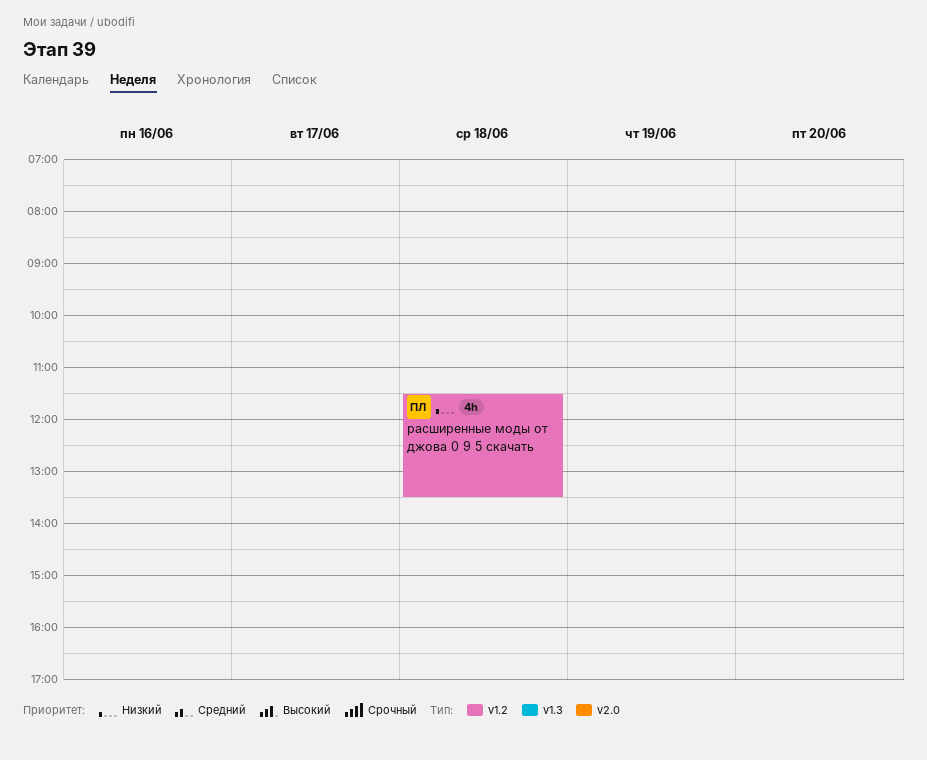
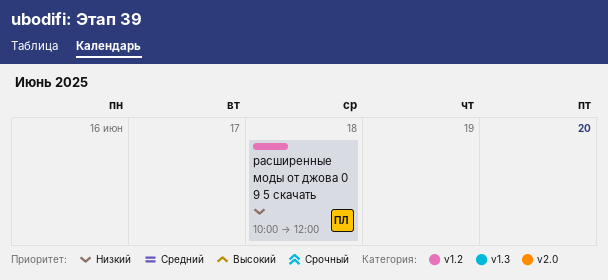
расширенные моды от джова 0 9 5 скачать, begins: 11:30 -> 10:00
расширенные моды от джова 0 9 5 скачать, ends: 13:30 -> 12:00

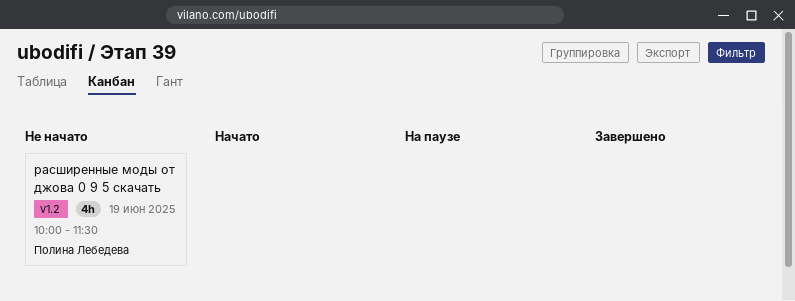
расширенные моды от джова 0 9 5 скачать, day: Jun 18 -> Jun 19
расширенные моды от джова 0 9 5 скачать, ends: 12:00 -> 11:30

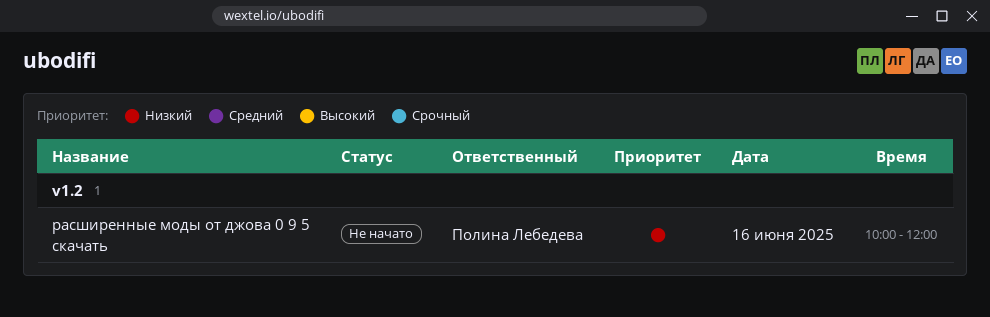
расширенные моды от джова 0 9 5 скачать, day: Jun 19 -> Jun 16
расширенные моды от джова 0 9 5 скачать, ends: 11:30 -> 12:00

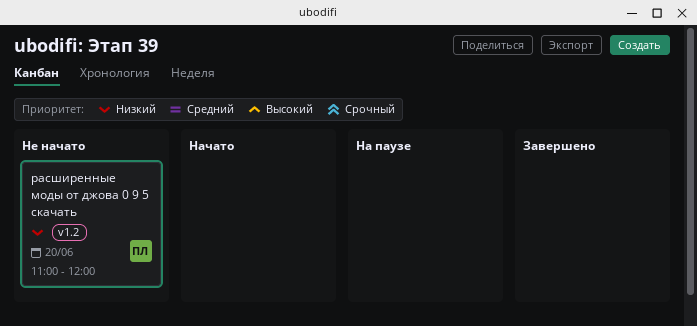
расширенные моды от джова 0 9 5 скачать, day: Jun 16 -> Jun 20
расширенные моды от джова 0 9 5 скачать, begins: 10:00 -> 11:00

